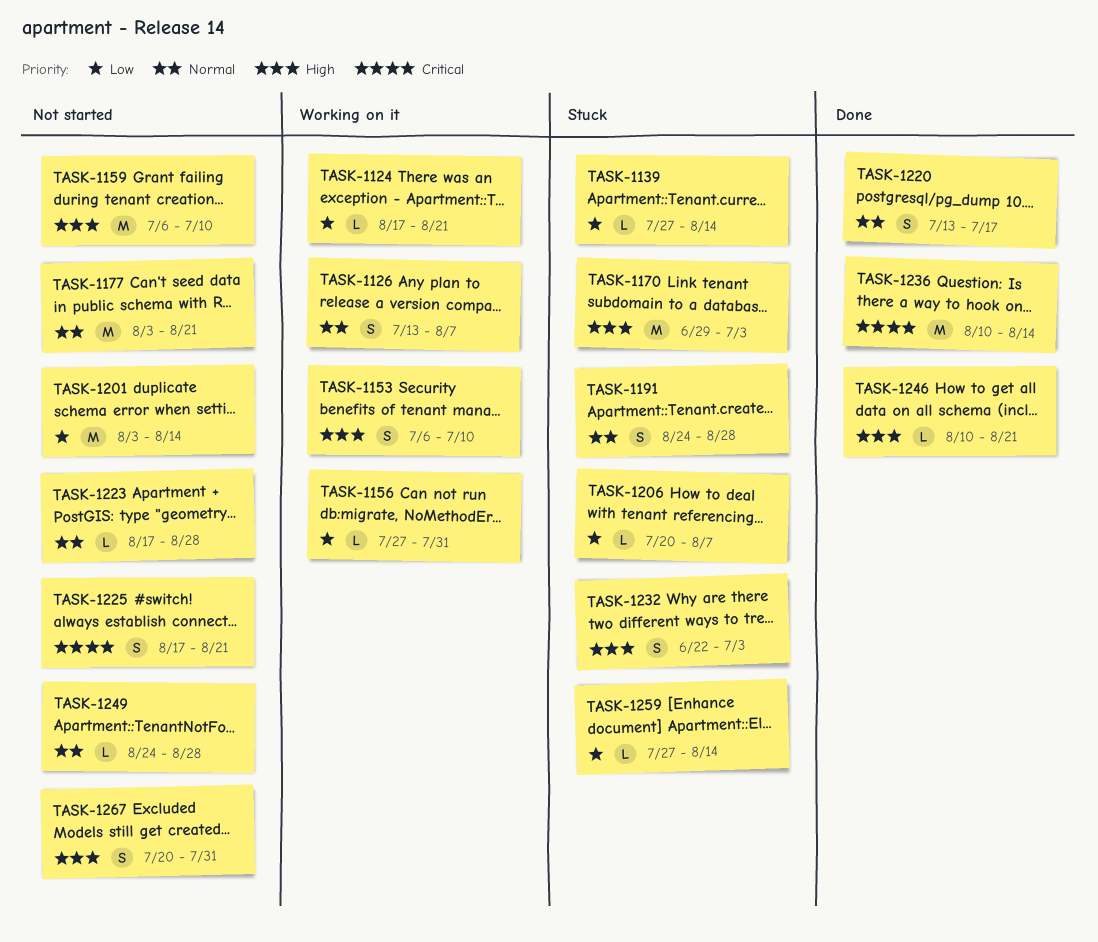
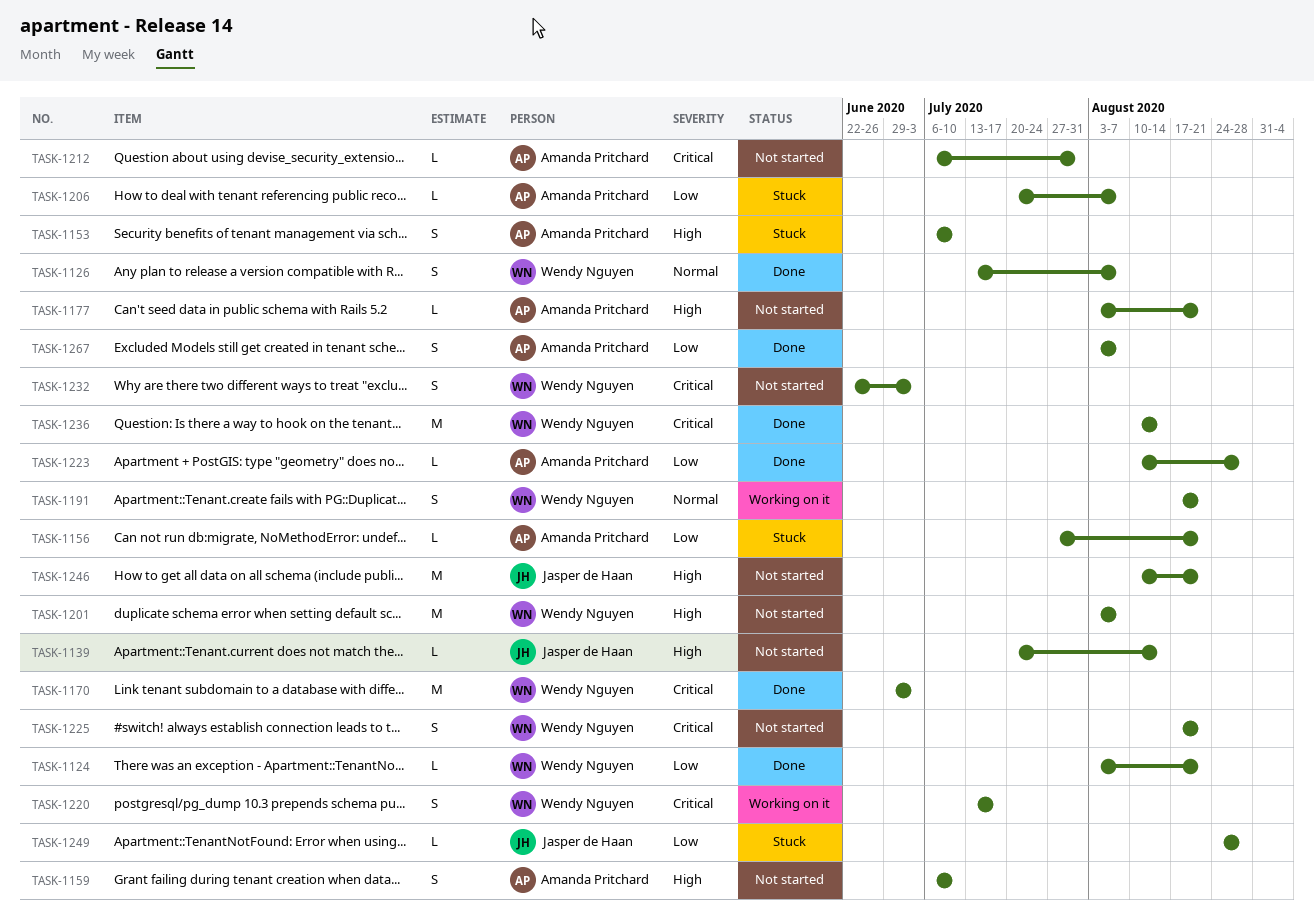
TASK-1124, status: Working on it -> Done
TASK-1124, start: Aug 17 -> Aug 3
TASK-1126, status: Working on it -> Done
TASK-1139, status: Stuck -> Not started
TASK-1139, priority: Low -> High
TASK-1139, start: Jul 27 -> Jul 20
TASK-1153, status: Working on it -> Stuck
TASK-1156, status: Working on it -> Stuck
TASK-1156, due: Jul 31 -> Aug 21
TASK-1159, estimate: M -> S
TASK-1170, status: Stuck -> Done
TASK-1170, priority: High -> Critical
TASK-1177, priority: Normal -> High
TASK-1177, estimate: M -> L
TASK-1191, status: Stuck -> Working on it
TASK-1191, start: Aug 24 -> Aug 17
TASK-1191, due: Aug 28 -> Aug 21
TASK-1201, priority: Low -> High
TASK-1201, due: Aug 14 -> Aug 7
TASK-1212: none -> present
TASK-1220, status: Done -> Working on it
TASK-1220, priority: Normal -> Critical
TASK-1223, status: Not started -> Done
TASK-1223, priority: Normal -> Low
TASK-1223, start: Aug 17 -> Aug 10
TASK-1232, status: Stuck -> Not started
TASK-1232, priority: High -> Critical
TASK-1246, status: Done -> Not started
TASK-1246, estimate: L -> M
TASK-1249, status: Not started -> Stuck
TASK-1249, priority: Normal -> Low
TASK-1259: present -> none
TASK-1267, status: Not started -> Done
TASK-1267, priority: High -> Low
TASK-1267, start: Jul 20 -> Aug 3
TASK-1267, due: Jul 31 -> Aug 7

